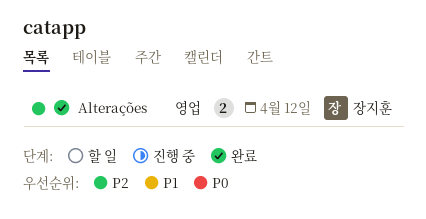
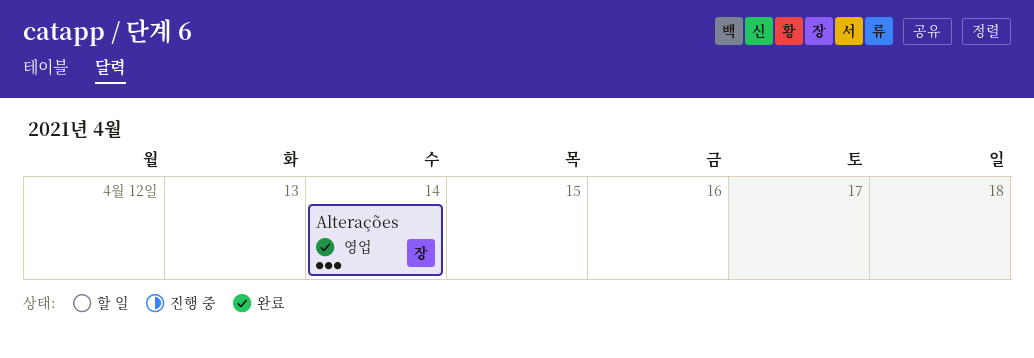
Alterações, estimate: 2 -> 3
Alterações, due: Apr 12 -> Apr 14

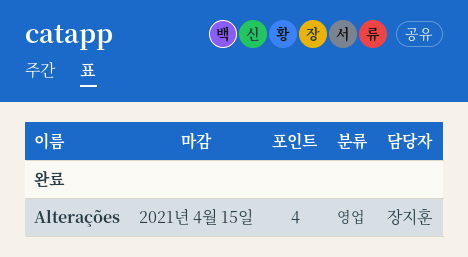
Alterações, estimate: 3 -> 4
Alterações, due: Apr 14 -> Apr 15

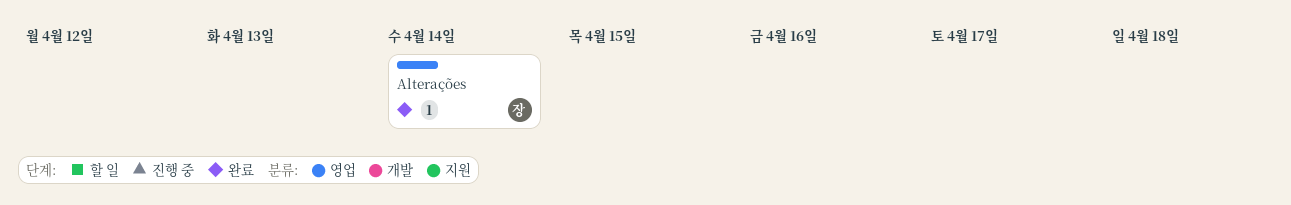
Alterações, estimate: 4 -> 1
Alterações, due: Apr 15 -> Apr 14

